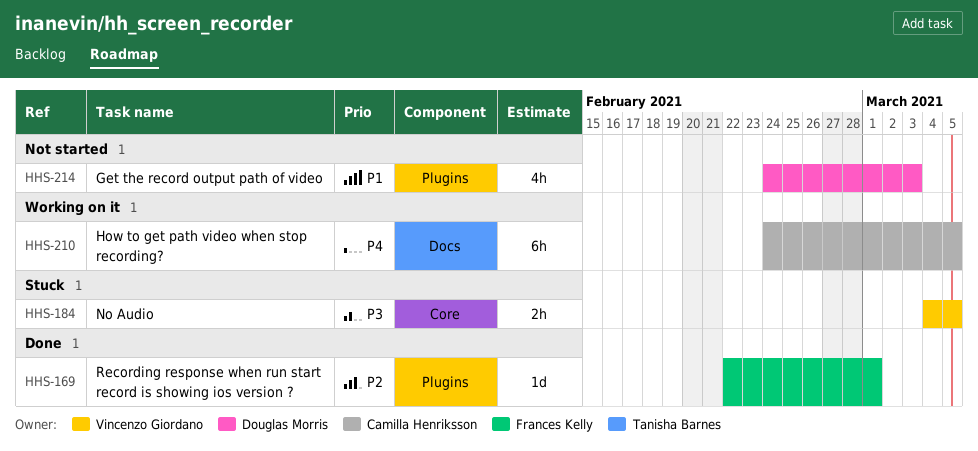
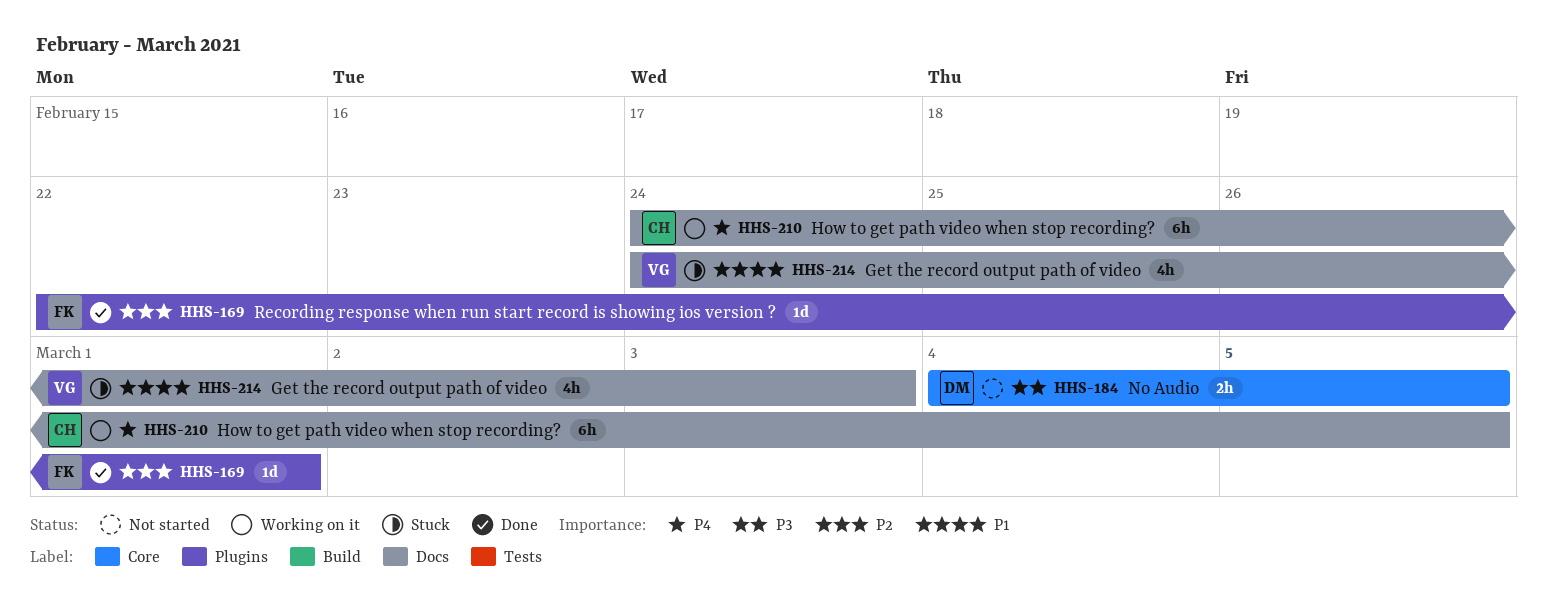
HHS-184, status: Stuck -> Not started
HHS-184, owner: Vincenzo Giordano -> Douglas Morris
HHS-214, status: Not started -> Stuck
HHS-214, owner: Douglas Morris -> Vincenzo Giordano
HHS-214, label: Plugins -> Docs

